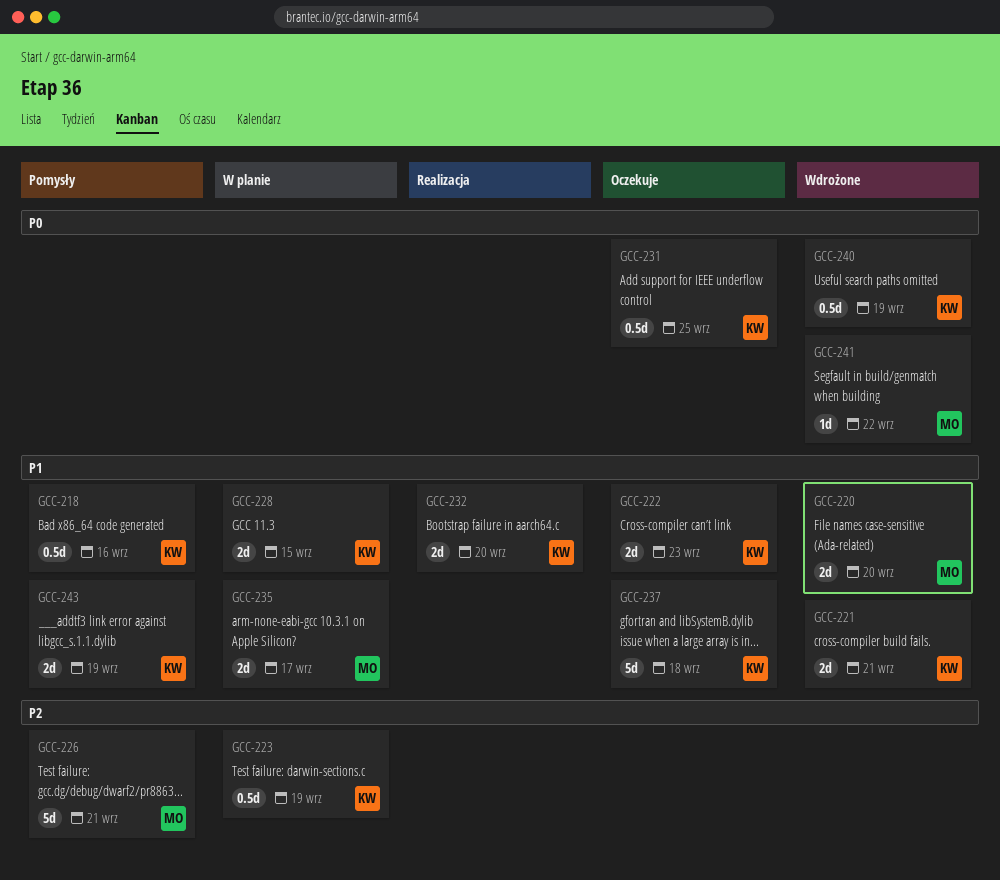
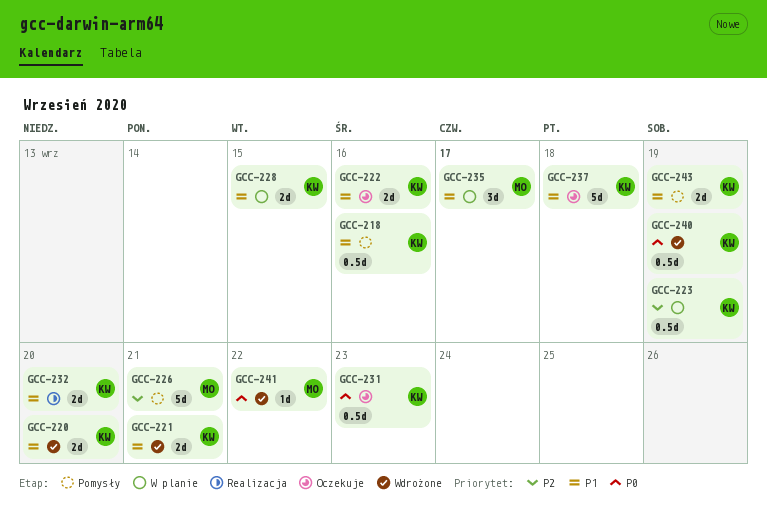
GCC-220, owner: MO -> KW
GCC-222, due: Sep 23 -> Sep 16
GCC-231, due: Sep 25 -> Sep 23
GCC-235, estimate: 2d -> 3d

